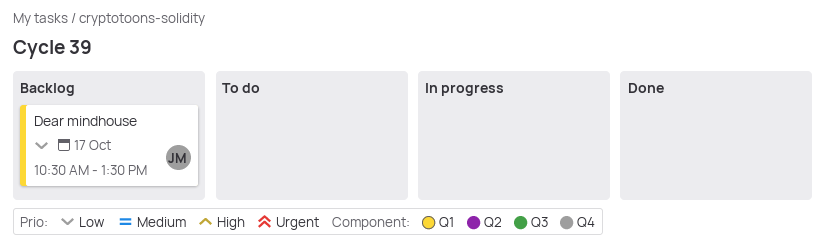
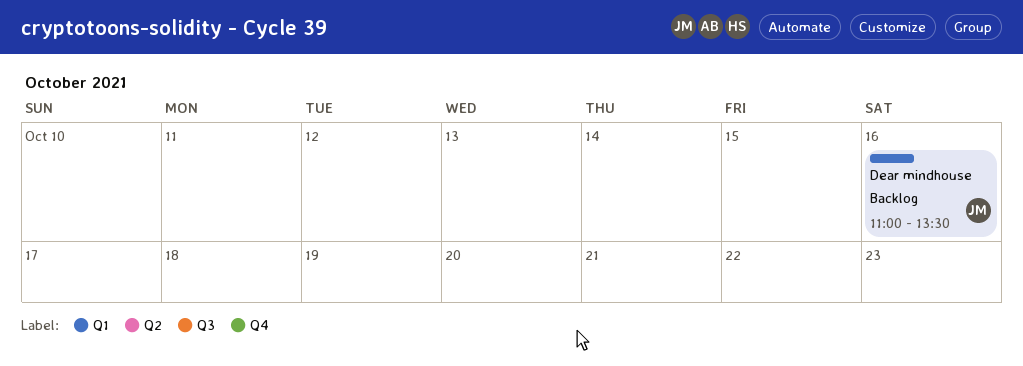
Dear mindhouse, day: Oct 17 -> Oct 16
Dear mindhouse, begins: 10:30 -> 11:00

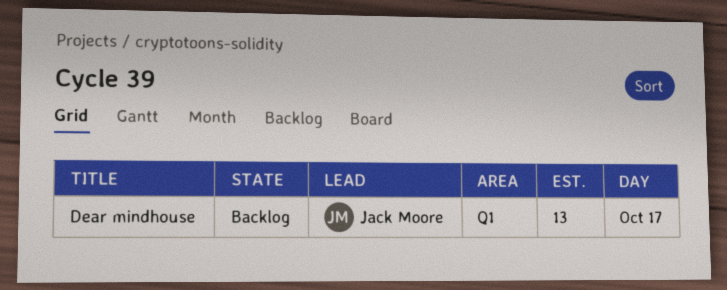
Dear mindhouse, day: Oct 16 -> Oct 17

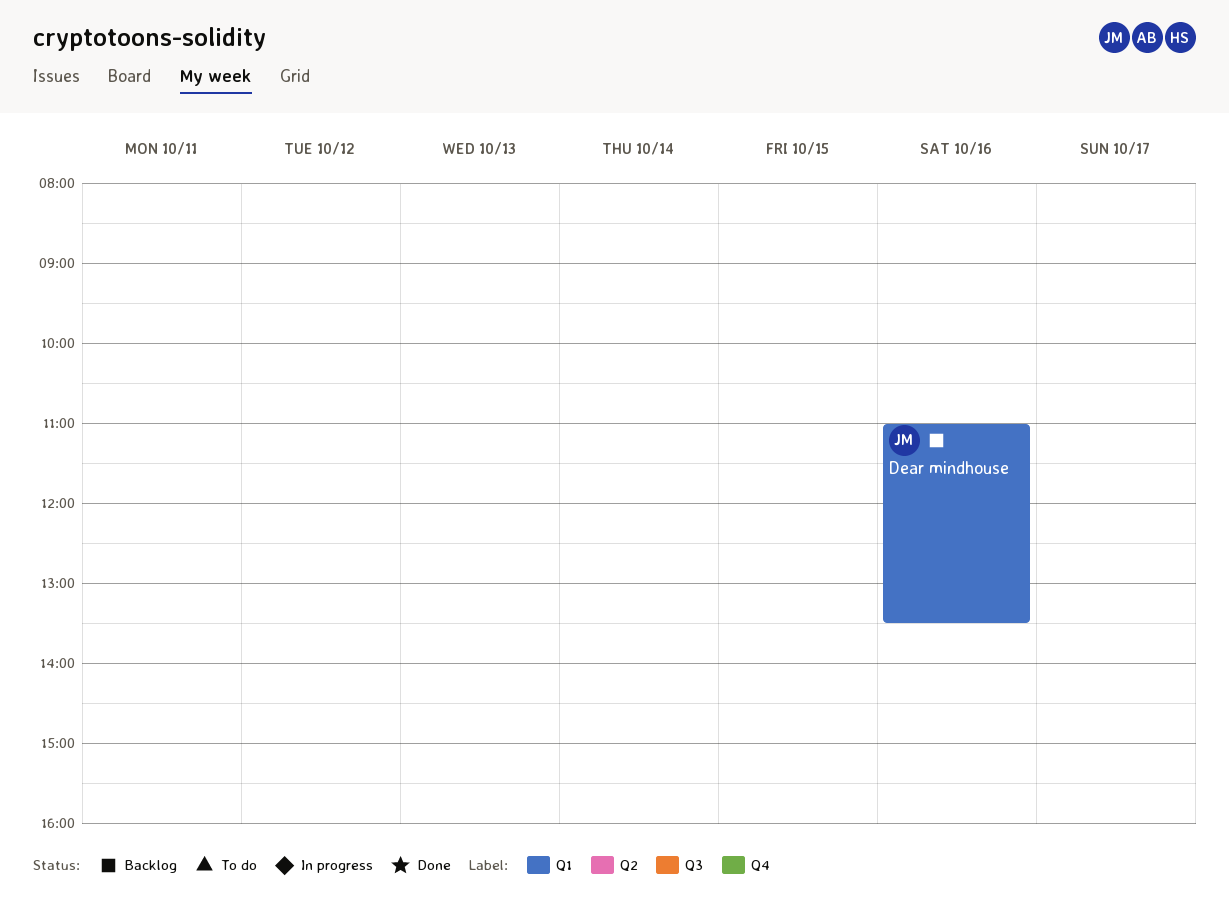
Dear mindhouse, day: Oct 17 -> Oct 16

